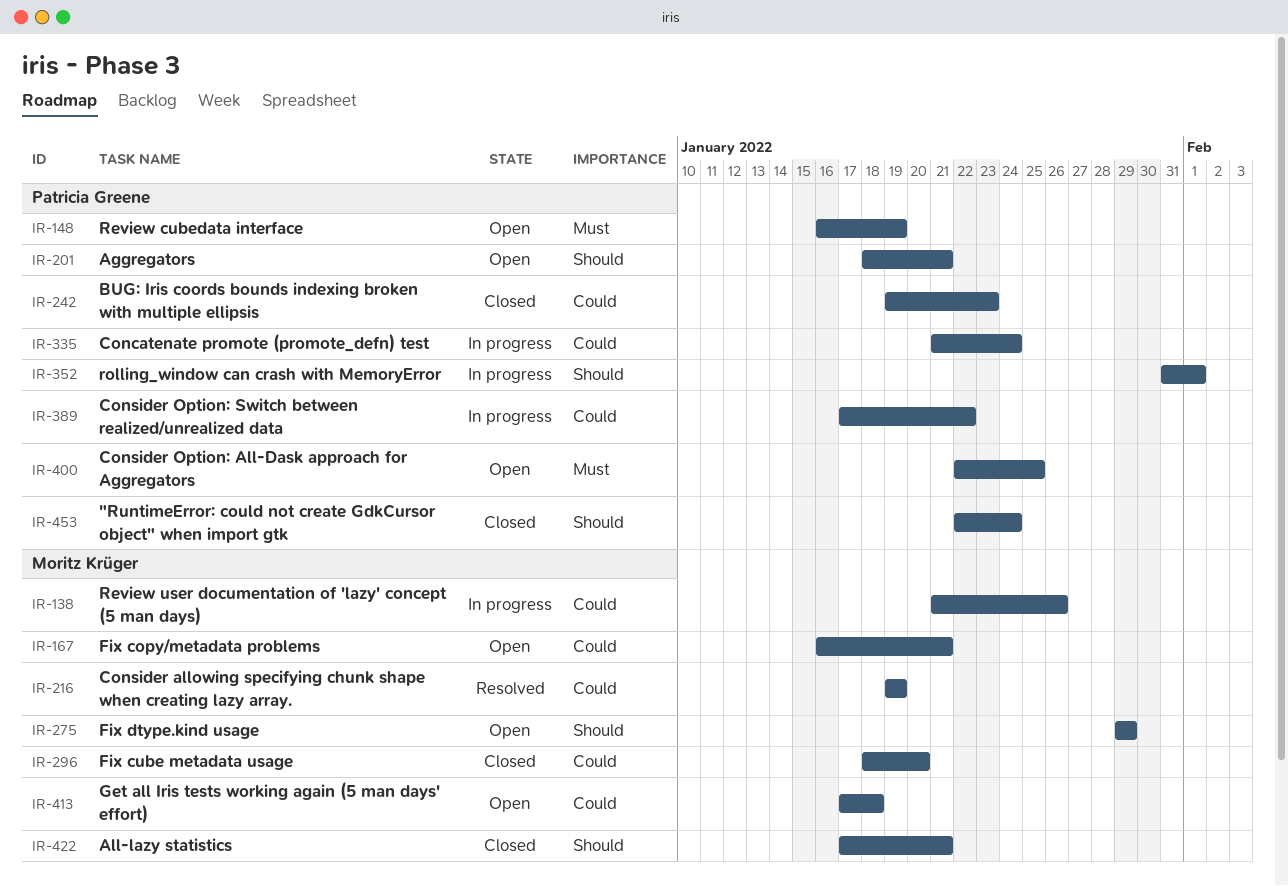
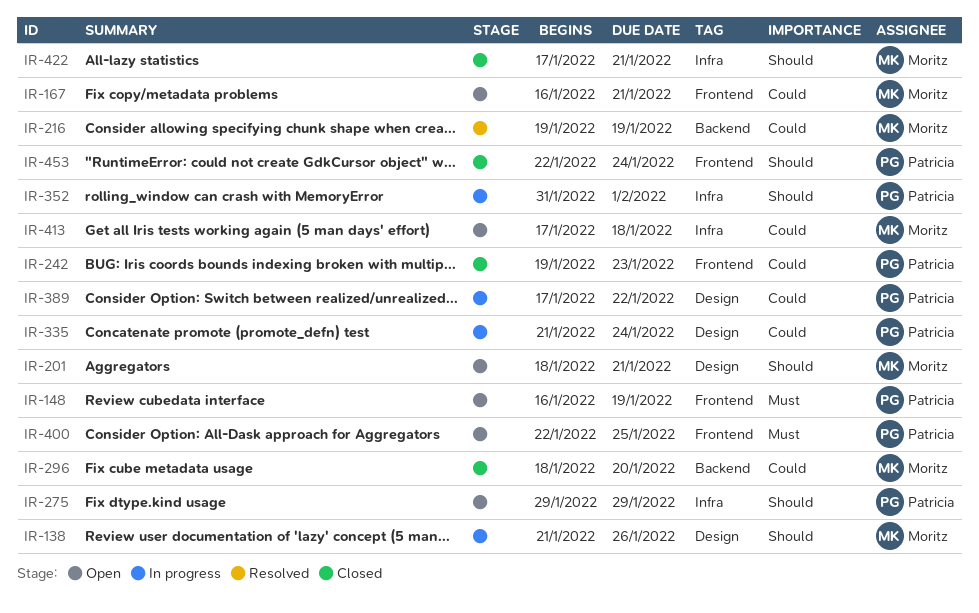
IR-138, priority: Could -> Should
IR-201, owner: Patricia Greene -> Moritz Krüger
IR-275, owner: Moritz Krüger -> Patricia Greene

